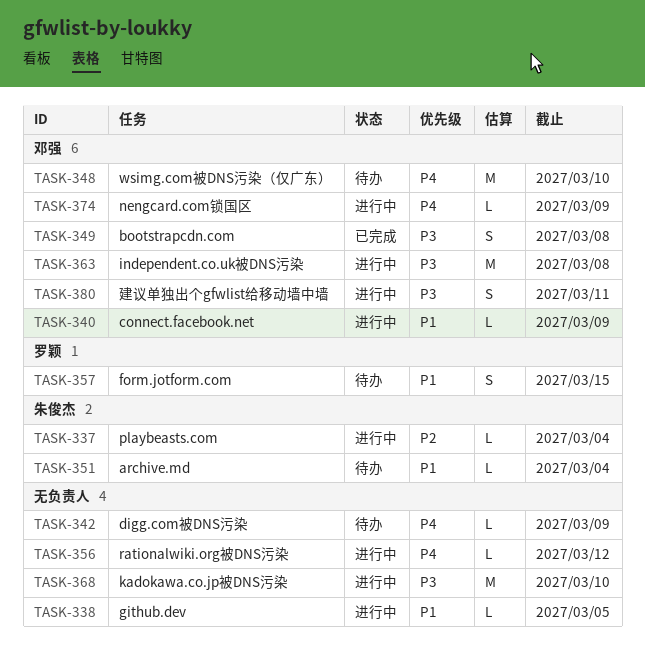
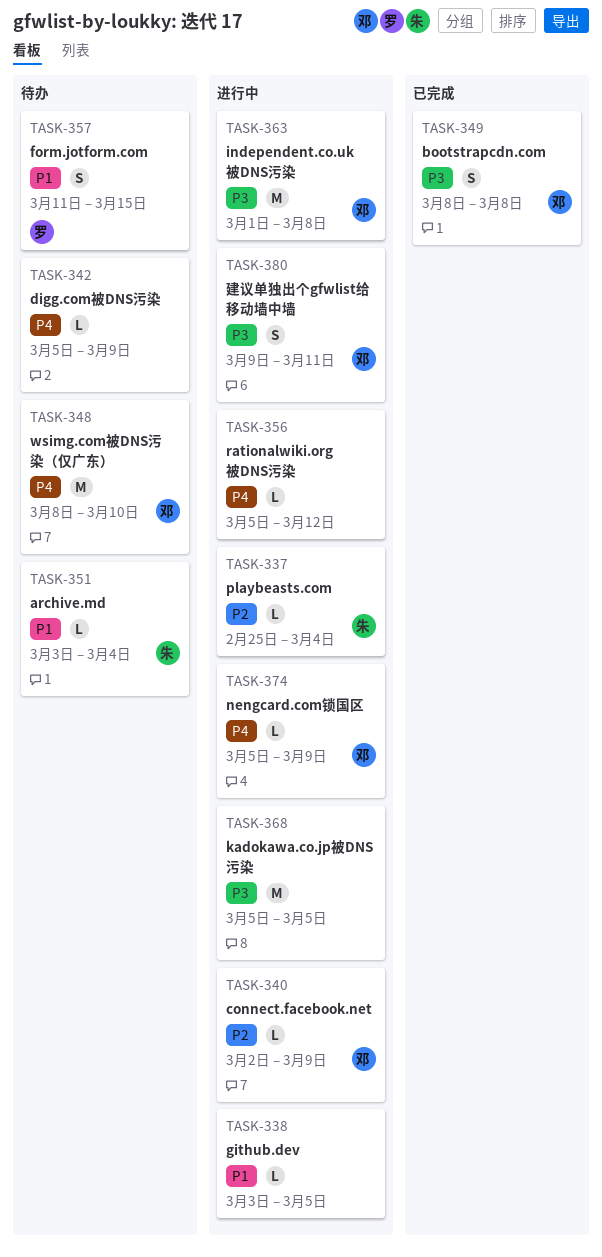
TASK-340, priority: P1 -> P2
TASK-368, due: Mar 10 -> Mar 5

